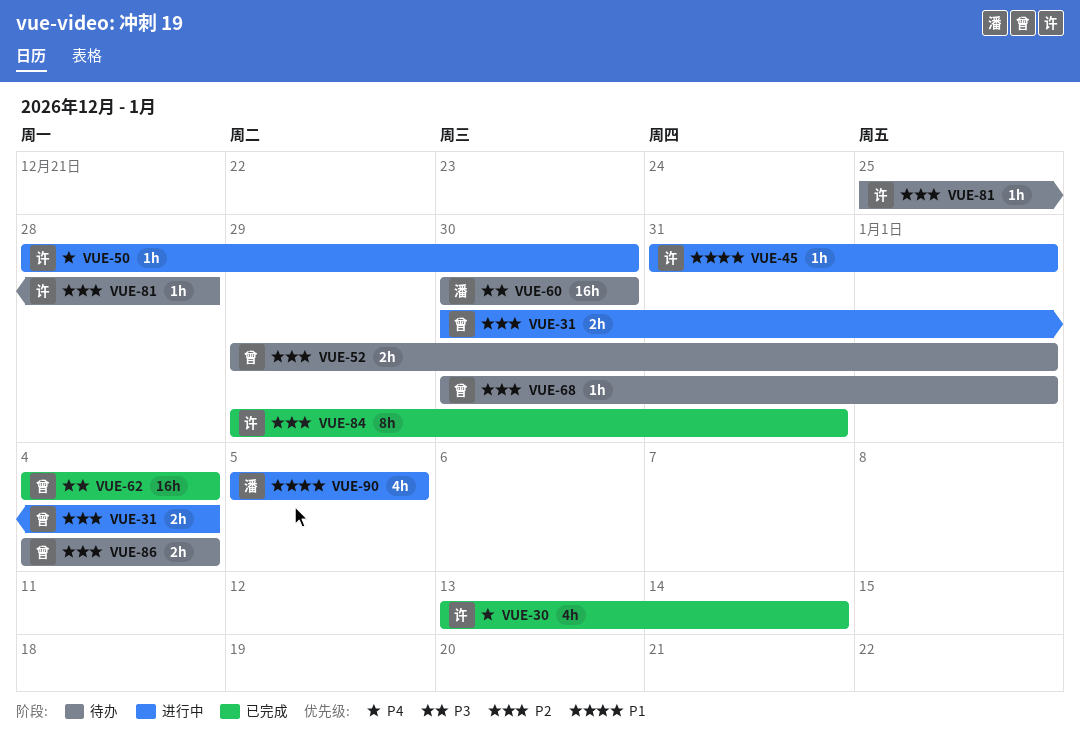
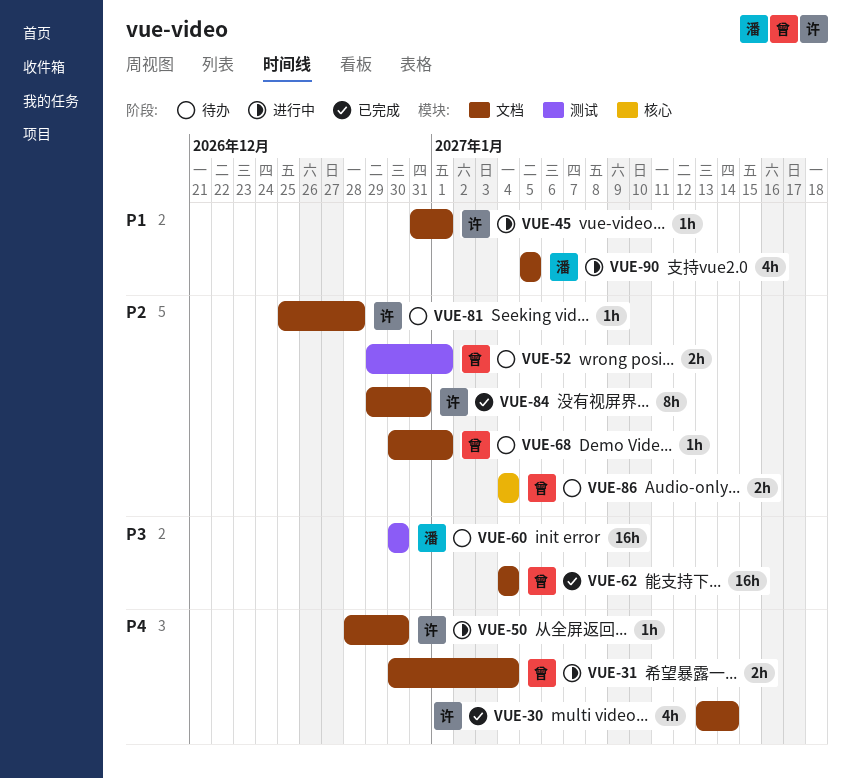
VUE-31, priority: P2 -> P4

